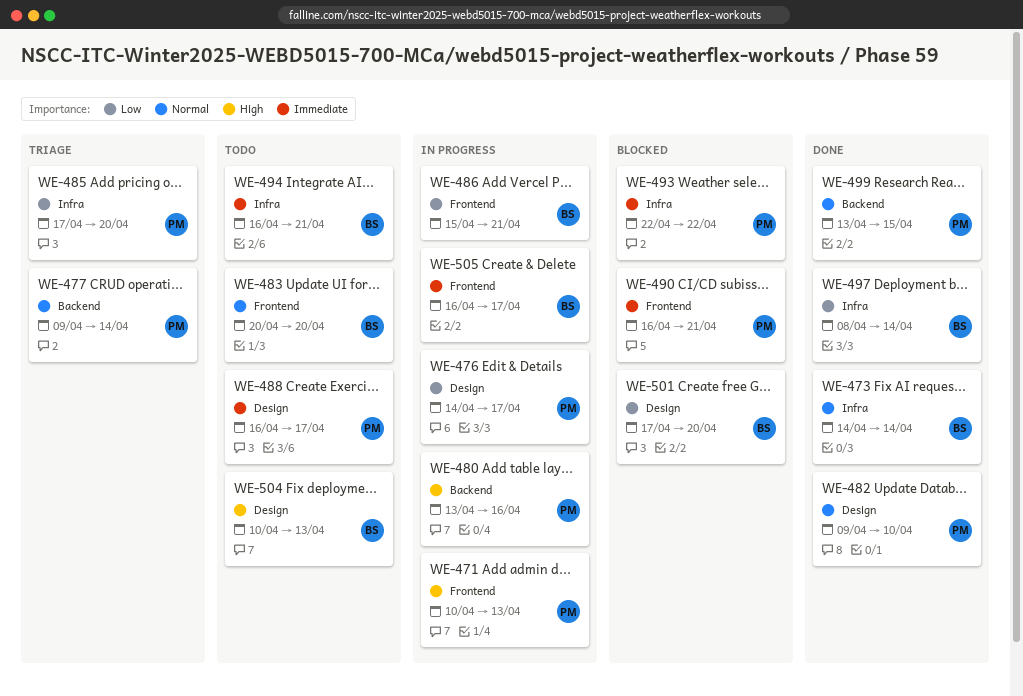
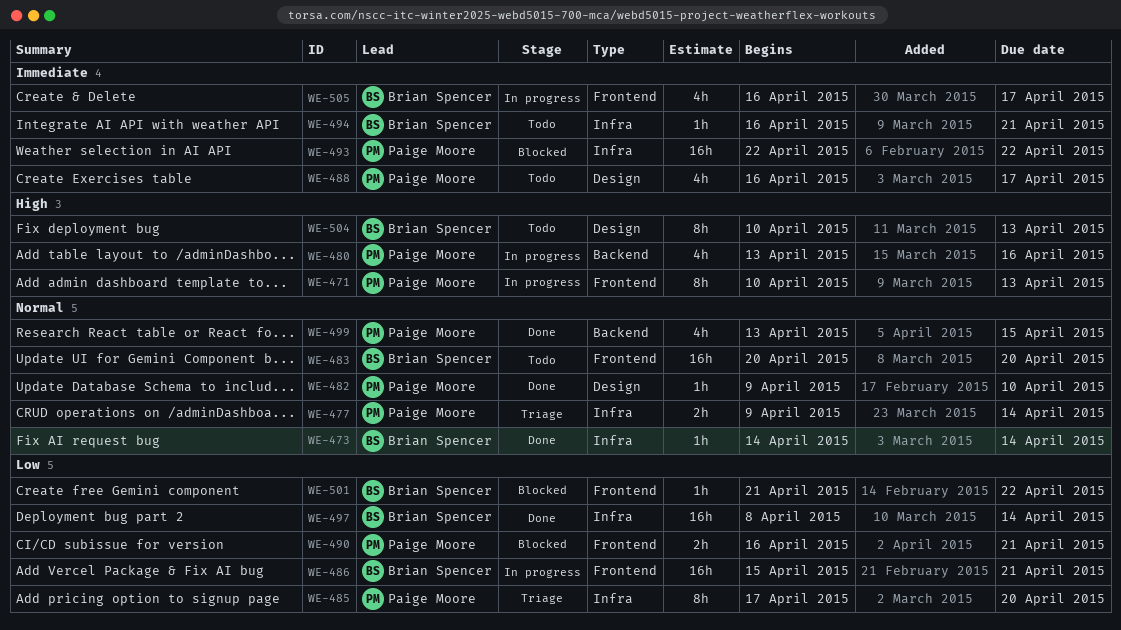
WE-476: present -> none
WE-477, label: Backend -> Infra
WE-490, priority: Immediate -> Low
WE-501, label: Design -> Frontend
WE-501, start: Apr 17 -> Apr 21
WE-501, due: Apr 20 -> Apr 22

